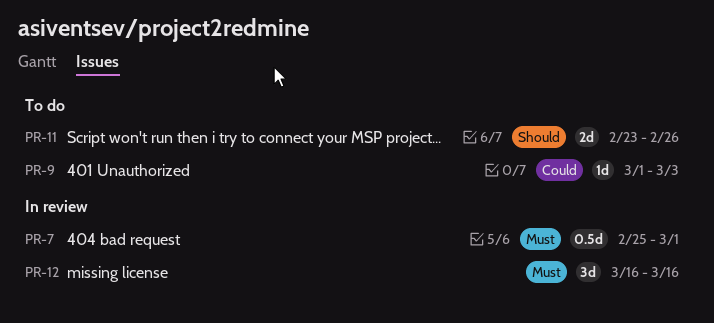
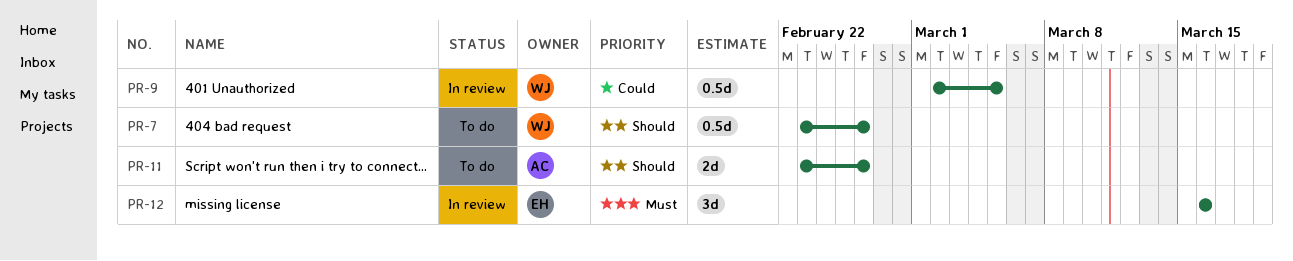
PR-7, status: In review -> To do
PR-7, priority: Must -> Should
PR-7, start: Feb 25 -> Feb 23
PR-7, due: Mar 1 -> Feb 26
PR-9, status: To do -> In review
PR-9, estimate: 1d -> 0.5d
PR-9, start: Mar 1 -> Mar 2
PR-9, due: Mar 3 -> Mar 5

